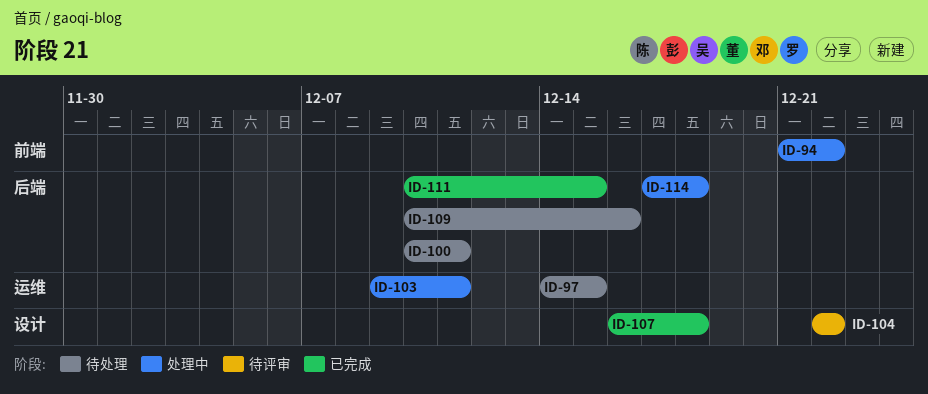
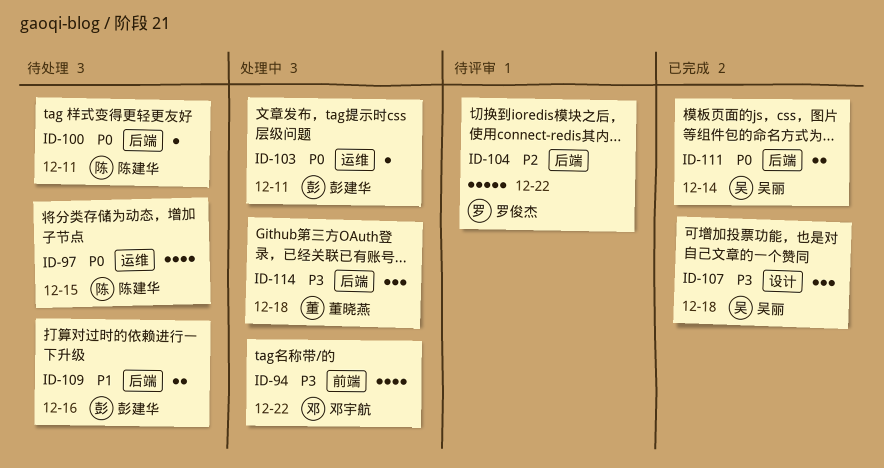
ID-104, label: 设计 -> 后端
ID-111, due: Dec 15 -> Dec 14

